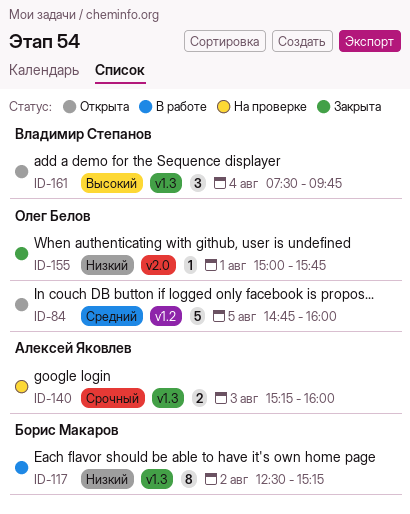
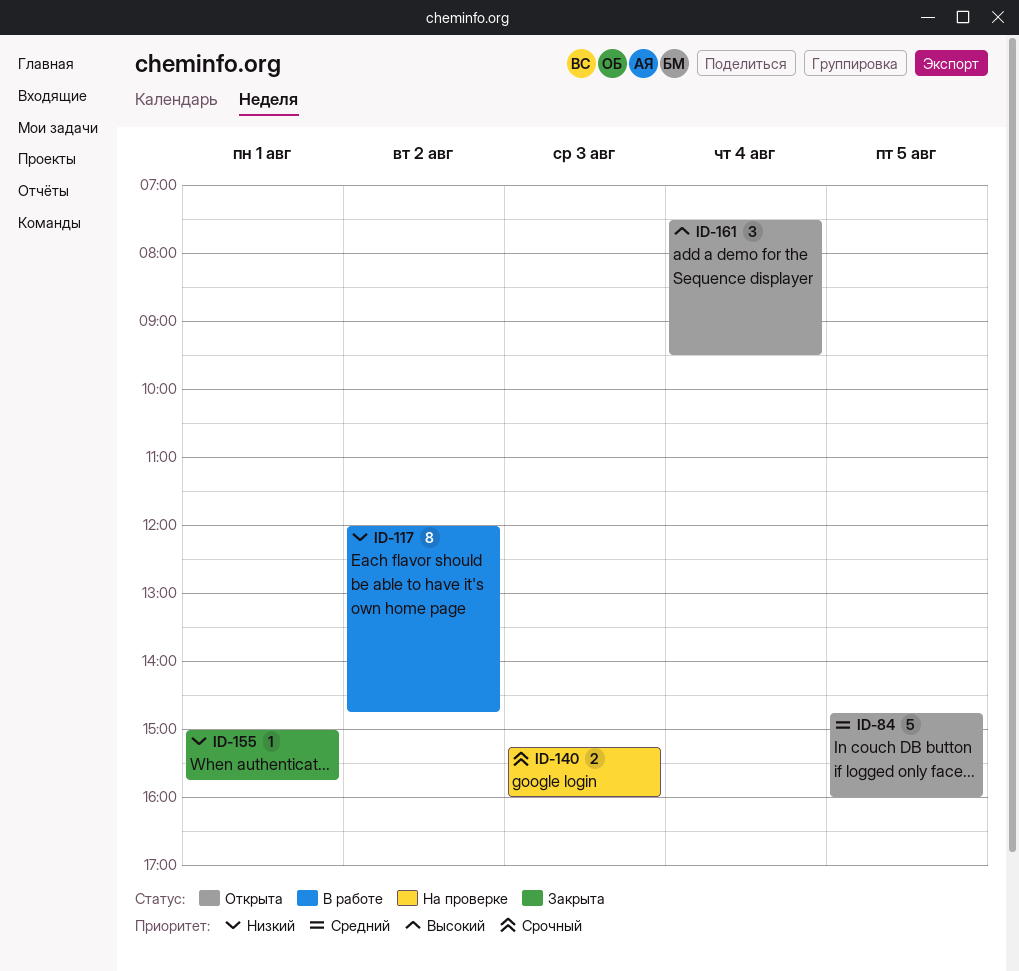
ID-117, begins: 12:30 -> 12:00
ID-117, ends: 15:15 -> 14:45
ID-161, ends: 09:45 -> 09:30

